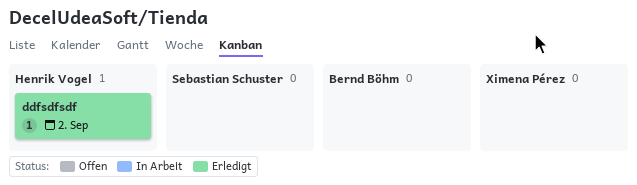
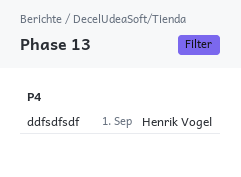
ddfsdfsdf, due: Sep 2 -> Sep 1

